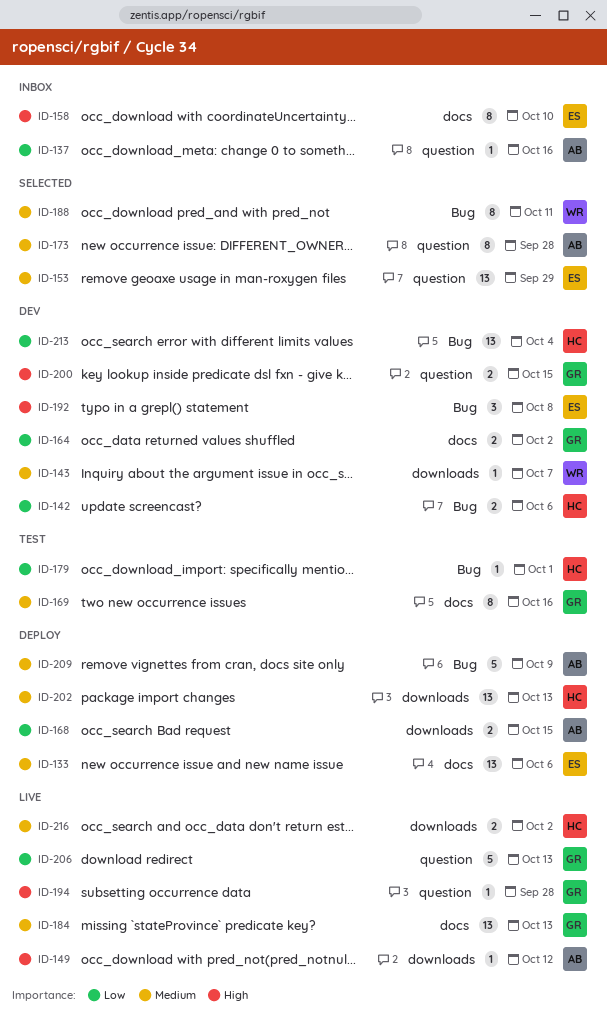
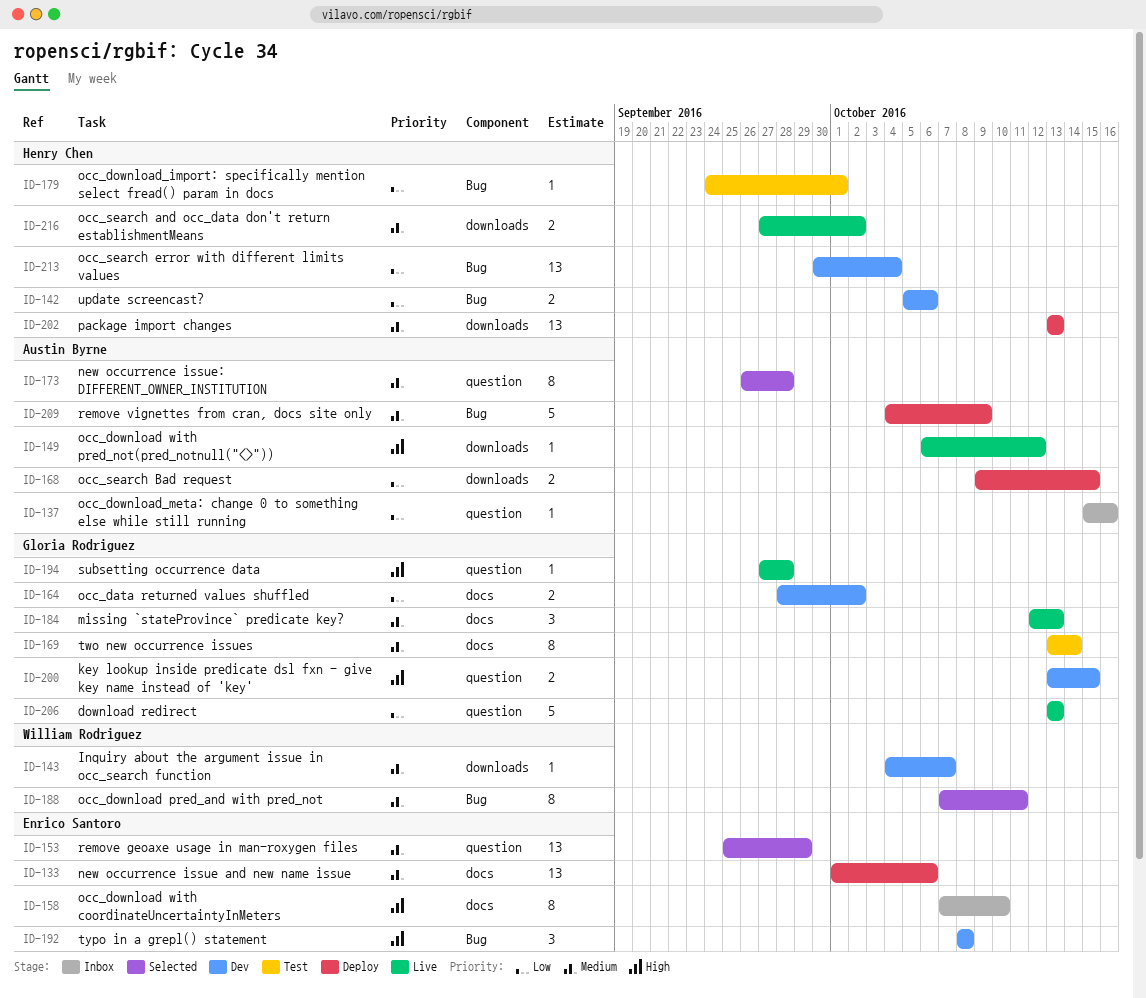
ID-169, due: Oct 16 -> Oct 14
ID-184, estimate: 13 -> 3

